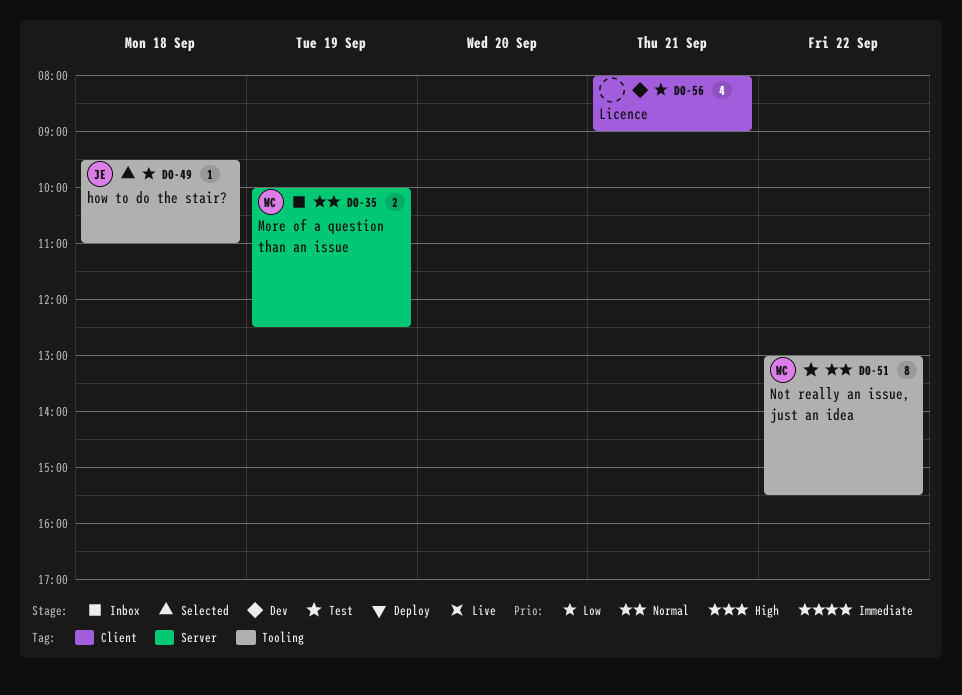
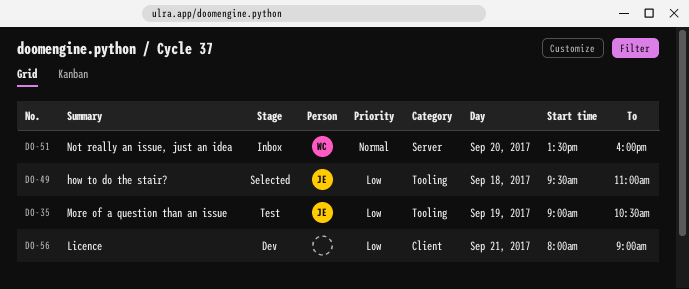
DO-35, status: Inbox -> Test
DO-35, owner: WC -> JE
DO-35, priority: Normal -> Low
DO-35, label: Server -> Tooling
DO-35, begins: 10:00 -> 09:00
DO-35, ends: 12:30 -> 10:30
DO-51, status: Test -> Inbox
DO-51, label: Tooling -> Server
DO-51, day: Sep 22 -> Sep 20
DO-51, begins: 13:00 -> 13:30
DO-51, ends: 15:30 -> 16:00

